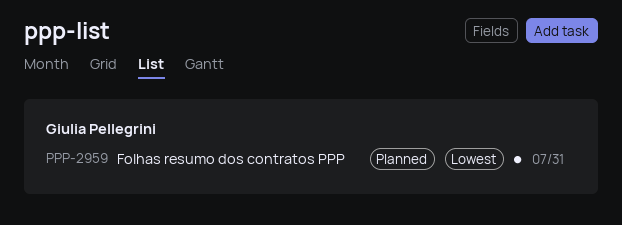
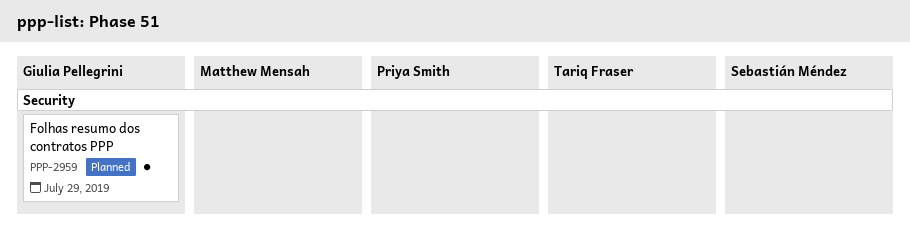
PPP-2959, due: Jul 31 -> Jul 29

